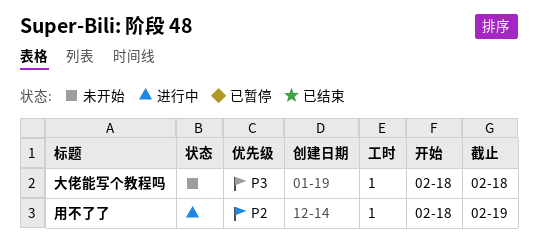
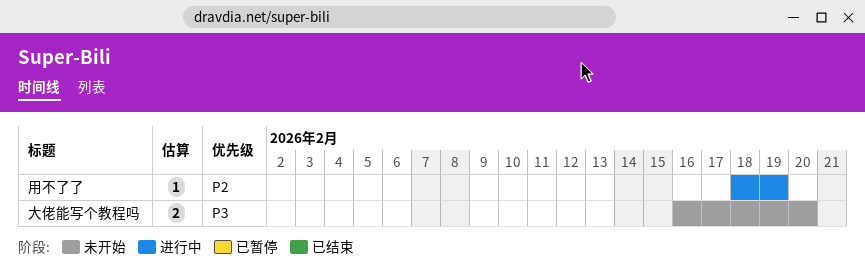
大佬能写个教程吗, estimate: 1 -> 2
大佬能写个教程吗, start: Feb 18 -> Feb 16
大佬能写个教程吗, due: Feb 18 -> Feb 20

